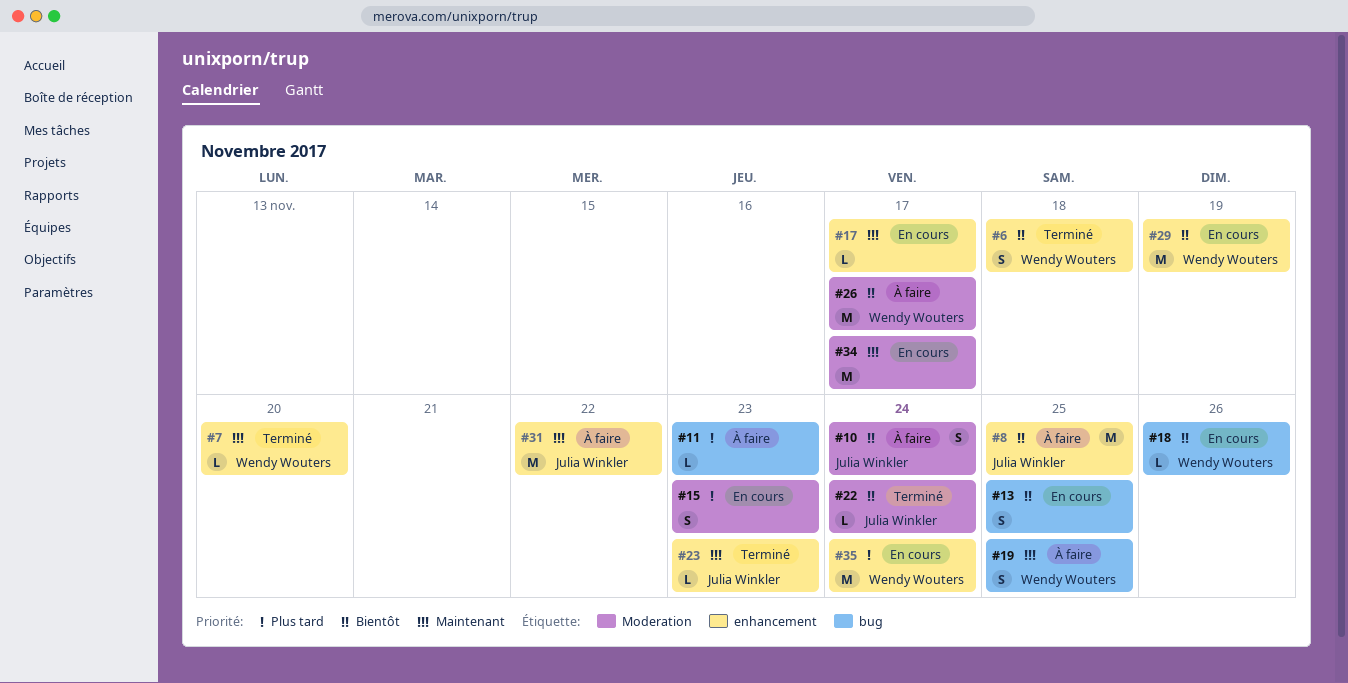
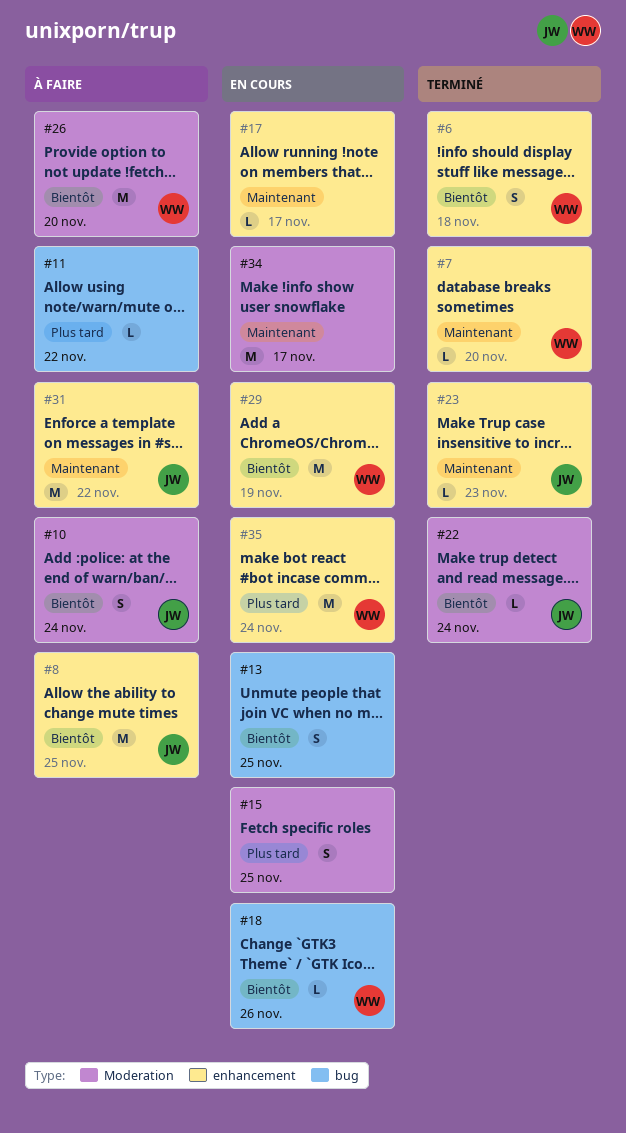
#11, due: Nov 23 -> Nov 22
#15, due: Nov 23 -> Nov 25
#19: present -> none
#26, due: Nov 17 -> Nov 20

